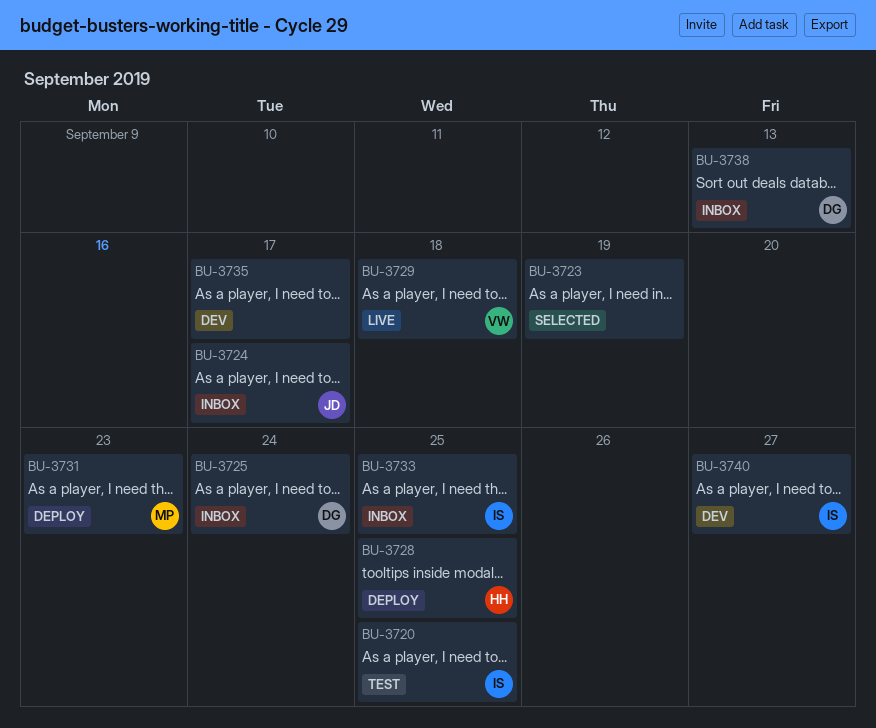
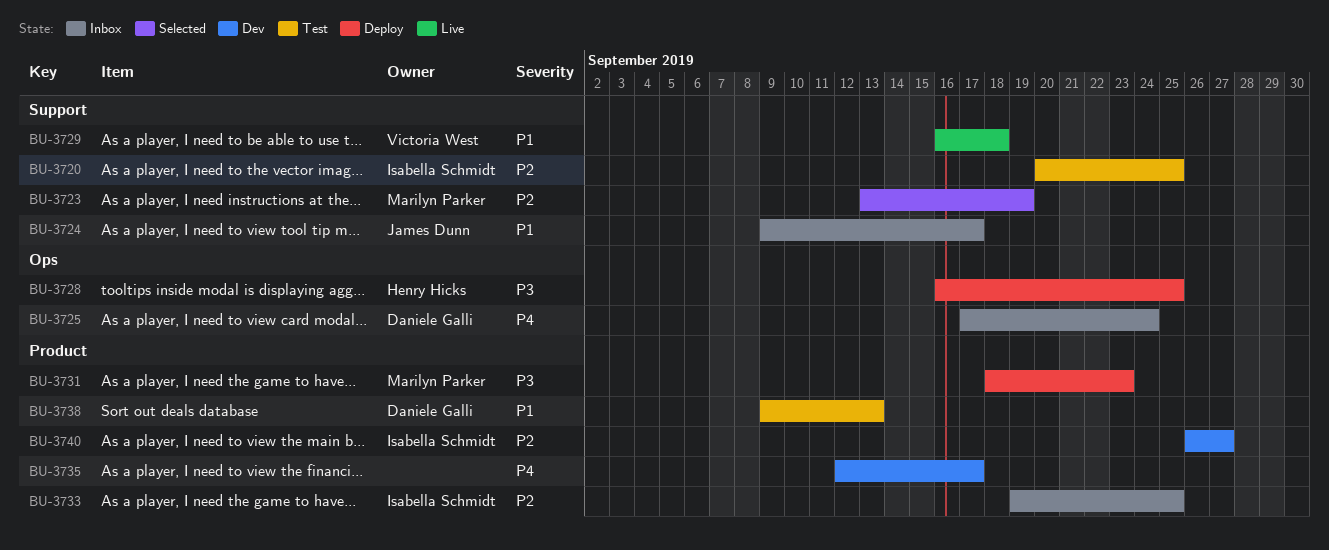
BU-3723, owner: none -> Marilyn Parker
BU-3738, status: Inbox -> Test

